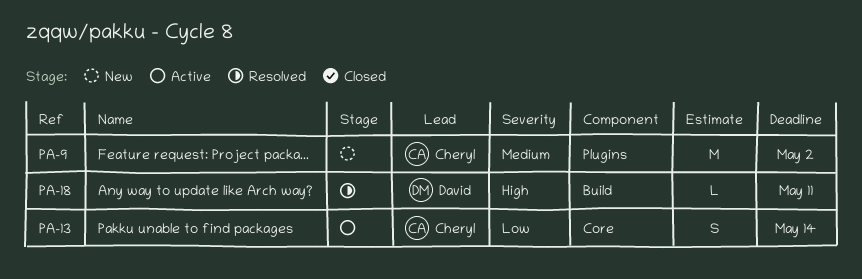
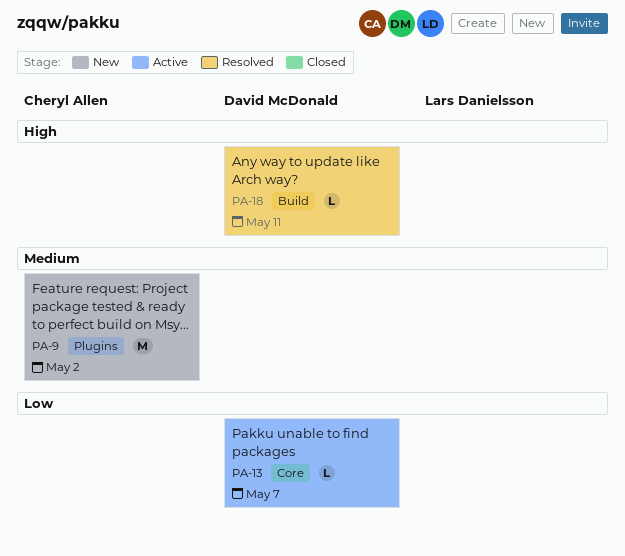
PA-13, owner: Cheryl Allen -> David McDonald
PA-13, estimate: S -> L
PA-13, due: May 14 -> May 7

